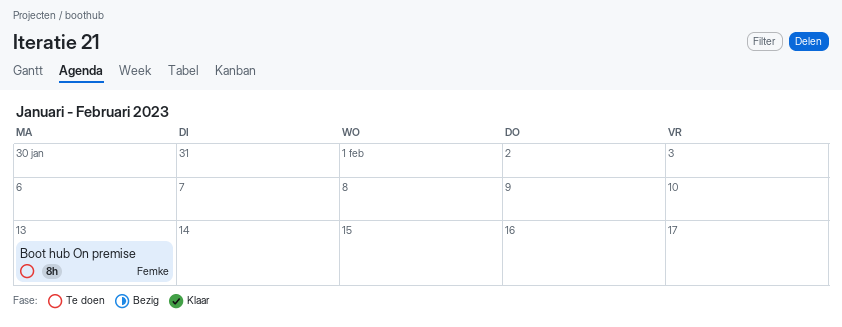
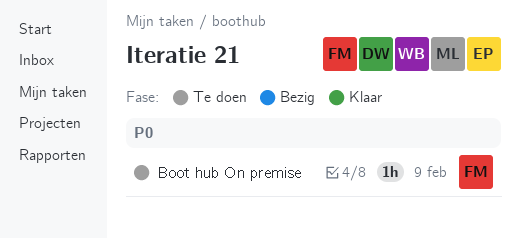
Boot hub On premise, estimate: 8h -> 1h
Boot hub On premise, due: Feb 13 -> Feb 9

